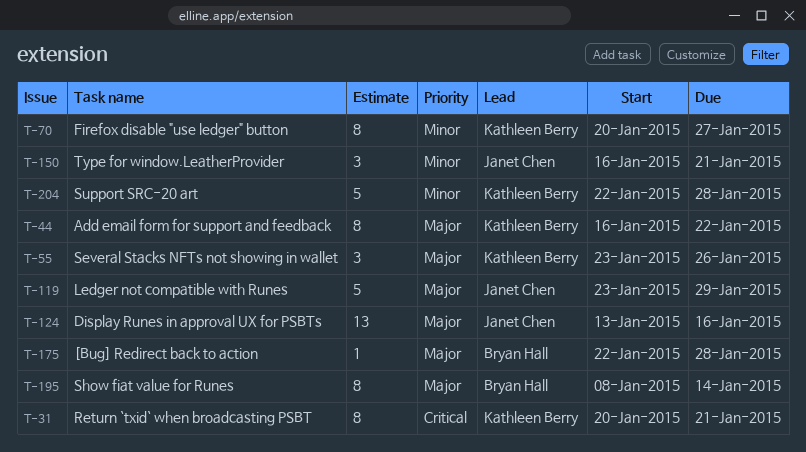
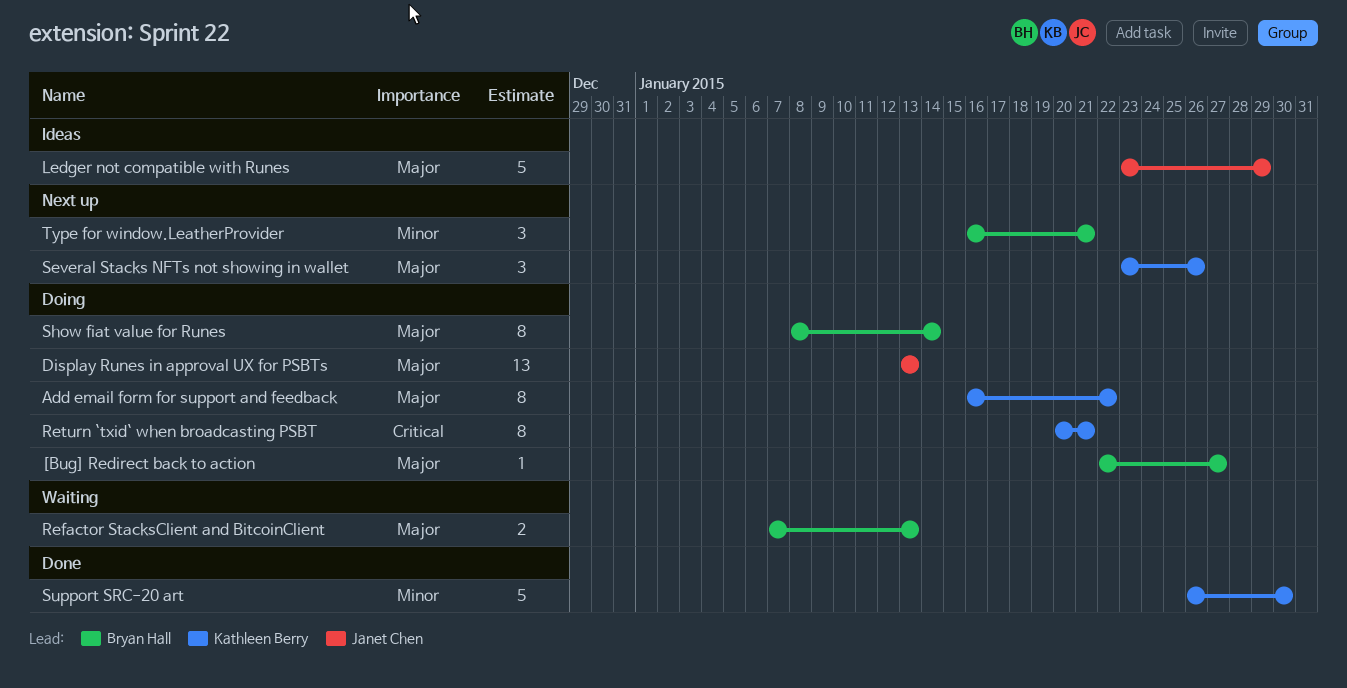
[Bug] Redirect back to action, due: Jan 28 -> Jan 27
Display Runes in approval UX for PSBTs, due: Jan 16 -> Jan 13
Firefox disable "use ledger" button: present -> none
Refactor StacksClient and BitcoinClient: none -> present
Support SRC-20 art, start: Jan 22 -> Jan 26
Support SRC-20 art, due: Jan 28 -> Jan 30
Type for window.LeatherProvider, owner: Janet Chen -> Bryan Hall

